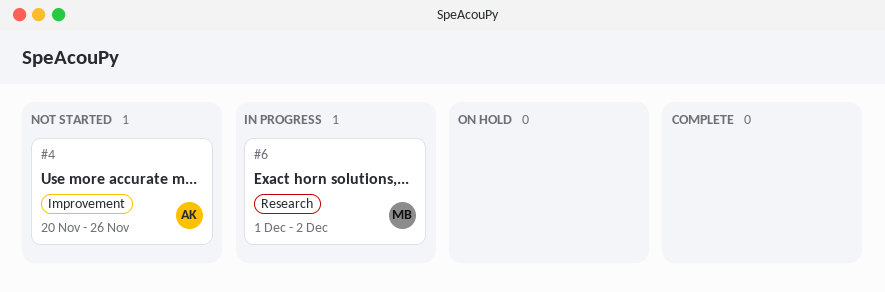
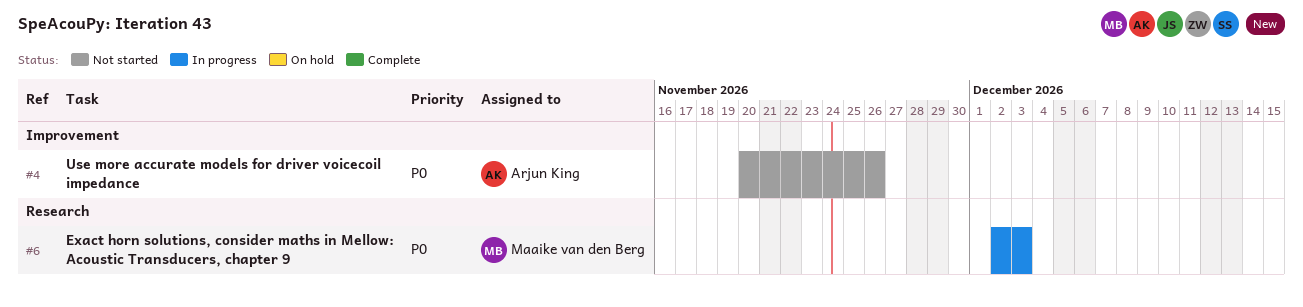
#6, start: Dec 1 -> Dec 2
#6, due: Dec 2 -> Dec 3

